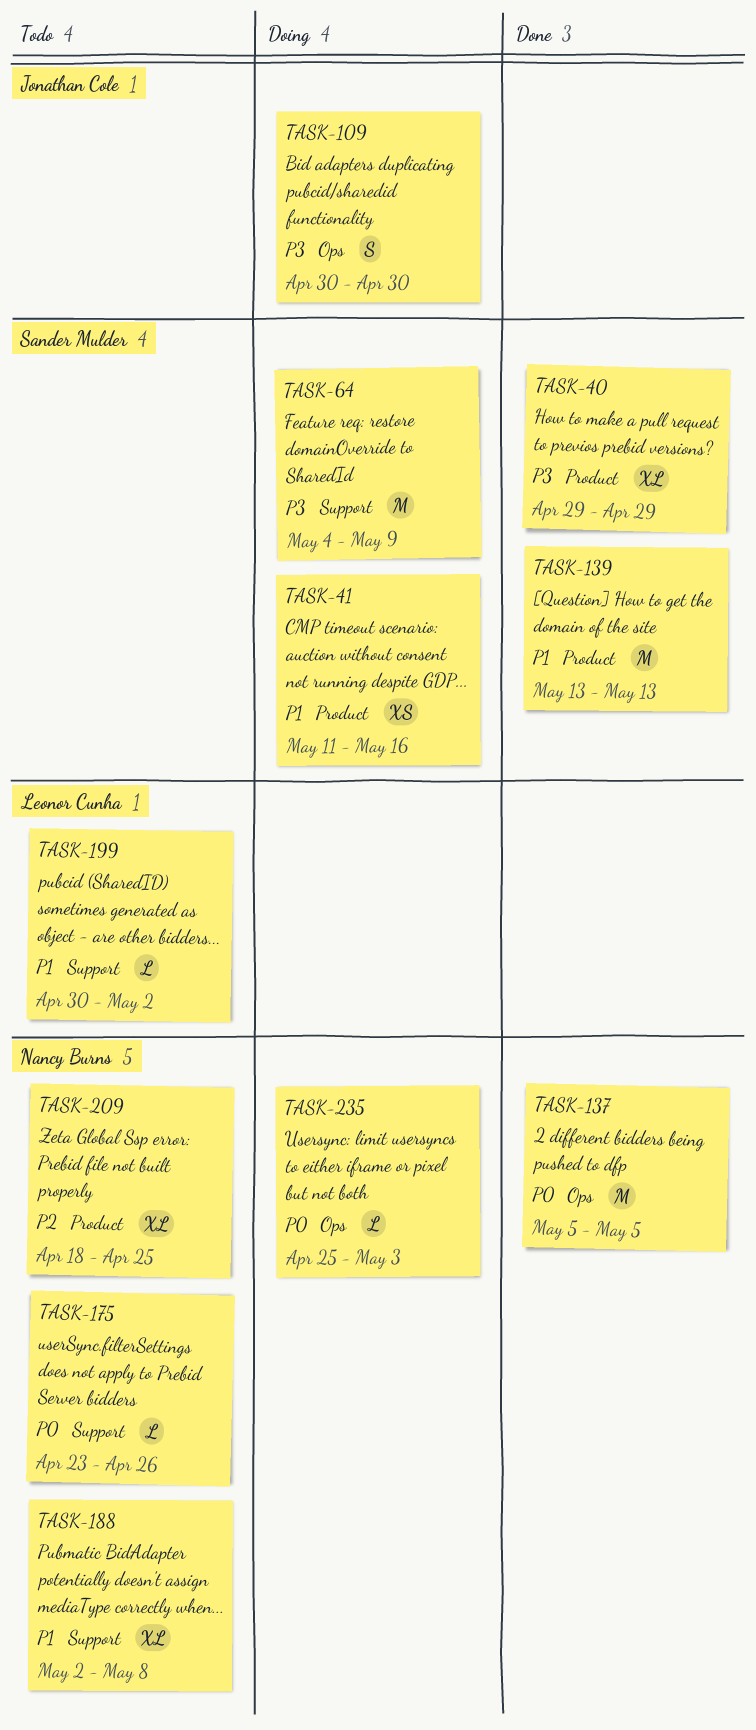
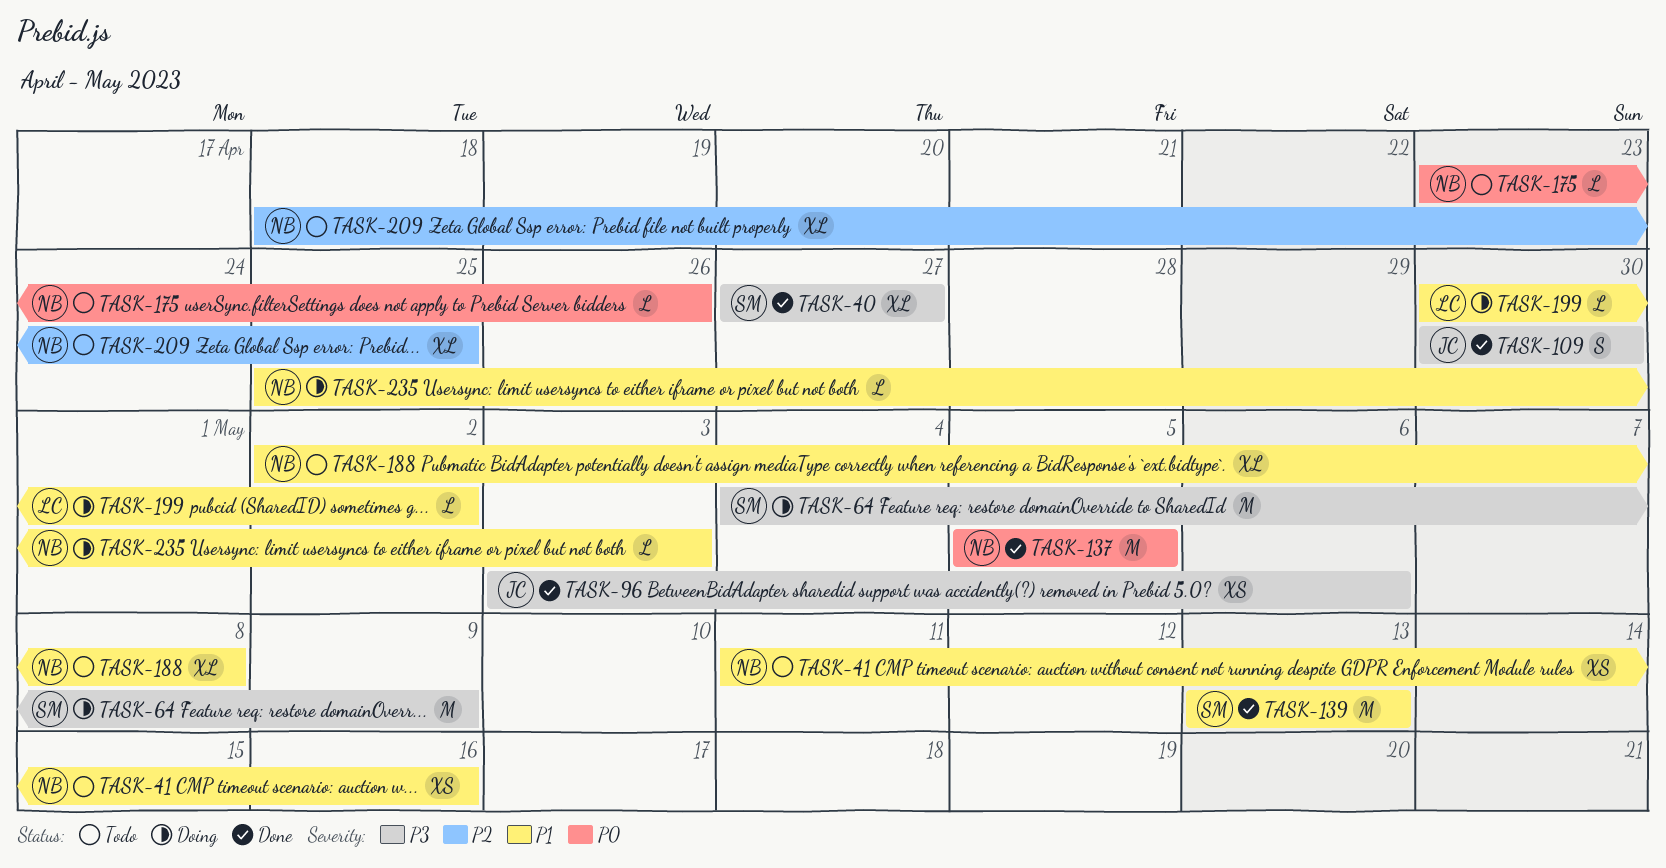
TASK-40, start: Apr 29 -> Apr 27
TASK-40, due: Apr 29 -> Apr 27
TASK-41, status: Doing -> Todo
TASK-41, owner: Sander Mulder -> Nancy Burns
TASK-96: none -> present
TASK-109, status: Doing -> Done
TASK-199, status: Todo -> Doing
TASK-235, priority: P0 -> P1

